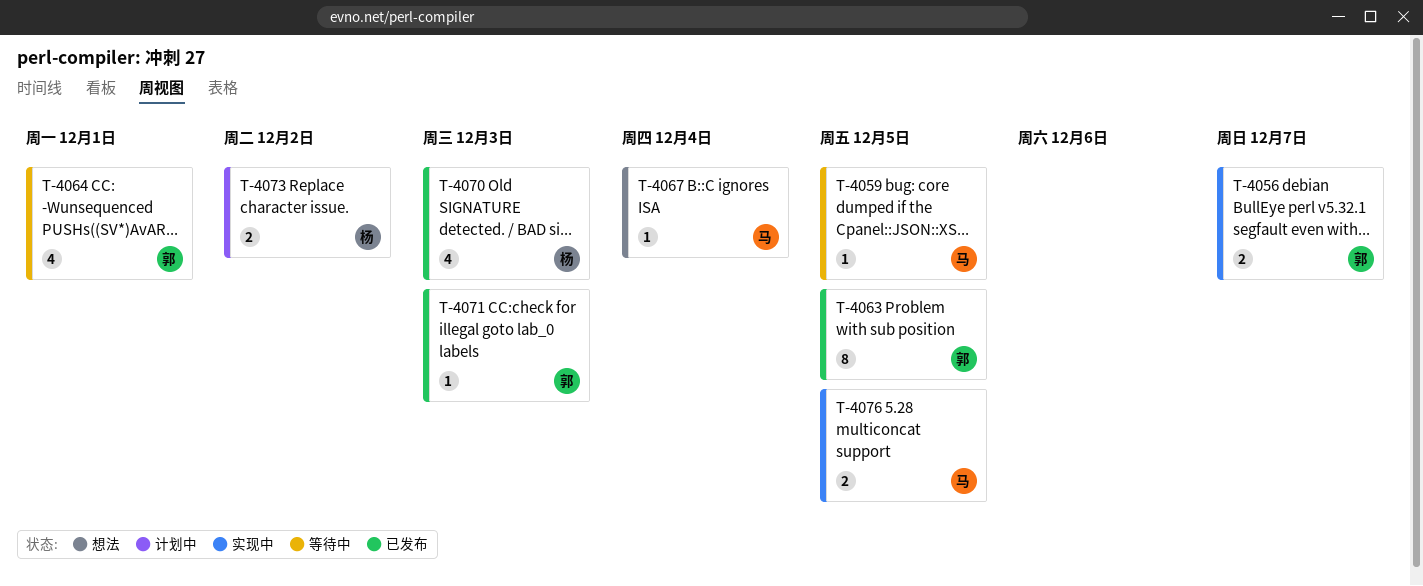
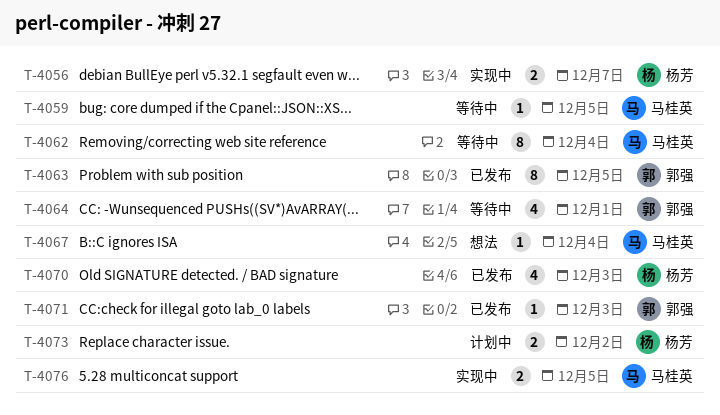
T-4056, owner: 郭强 -> 杨芳
T-4062: none -> present

